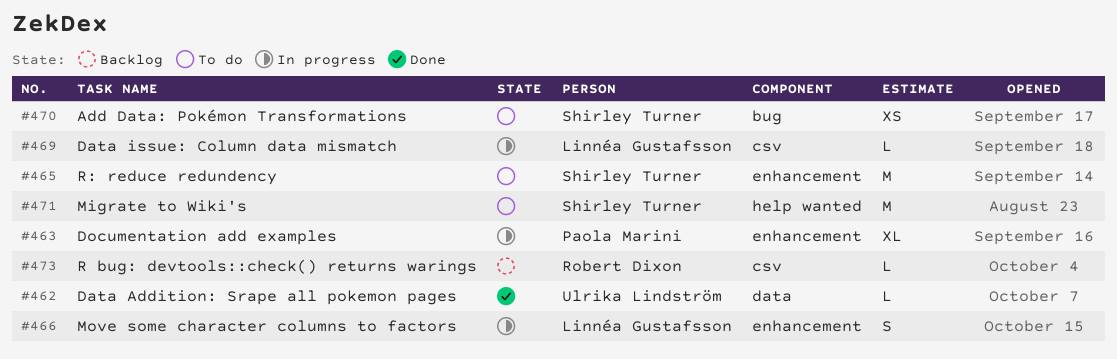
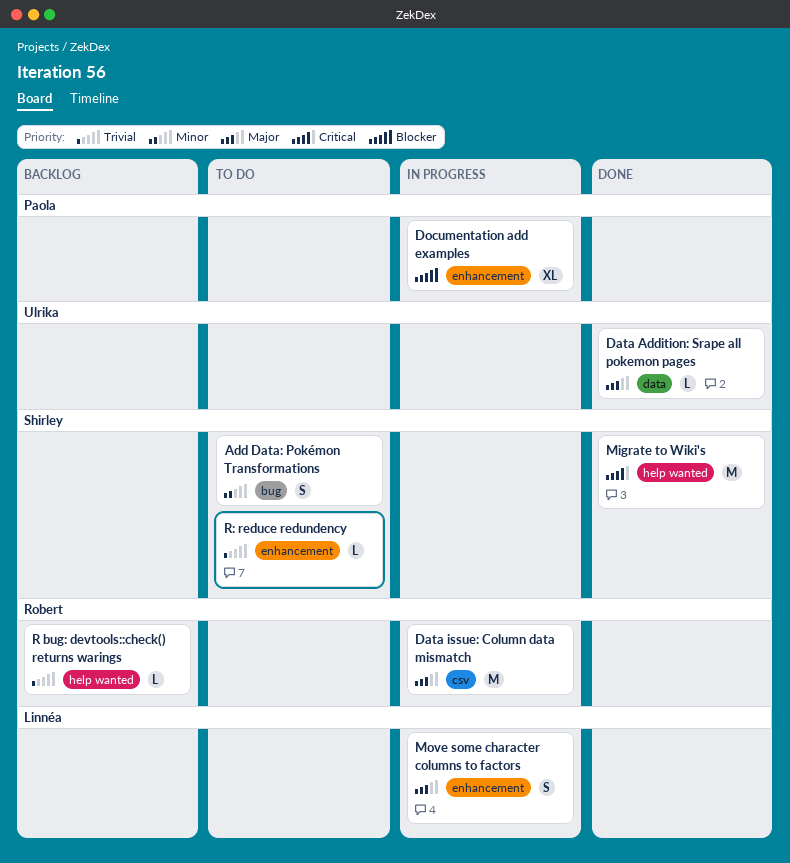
Add Data: Pokémon Transformations, estimate: XS -> S
Data issue: Column data mismatch, owner: Linnéa Gustafsson -> Robert Dixon
Data issue: Column data mismatch, estimate: L -> M
Migrate to Wiki's, status: To do -> Done
R bug: devtools::check() returns warings, label: csv -> help wanted
R: reduce redundency, estimate: M -> L

